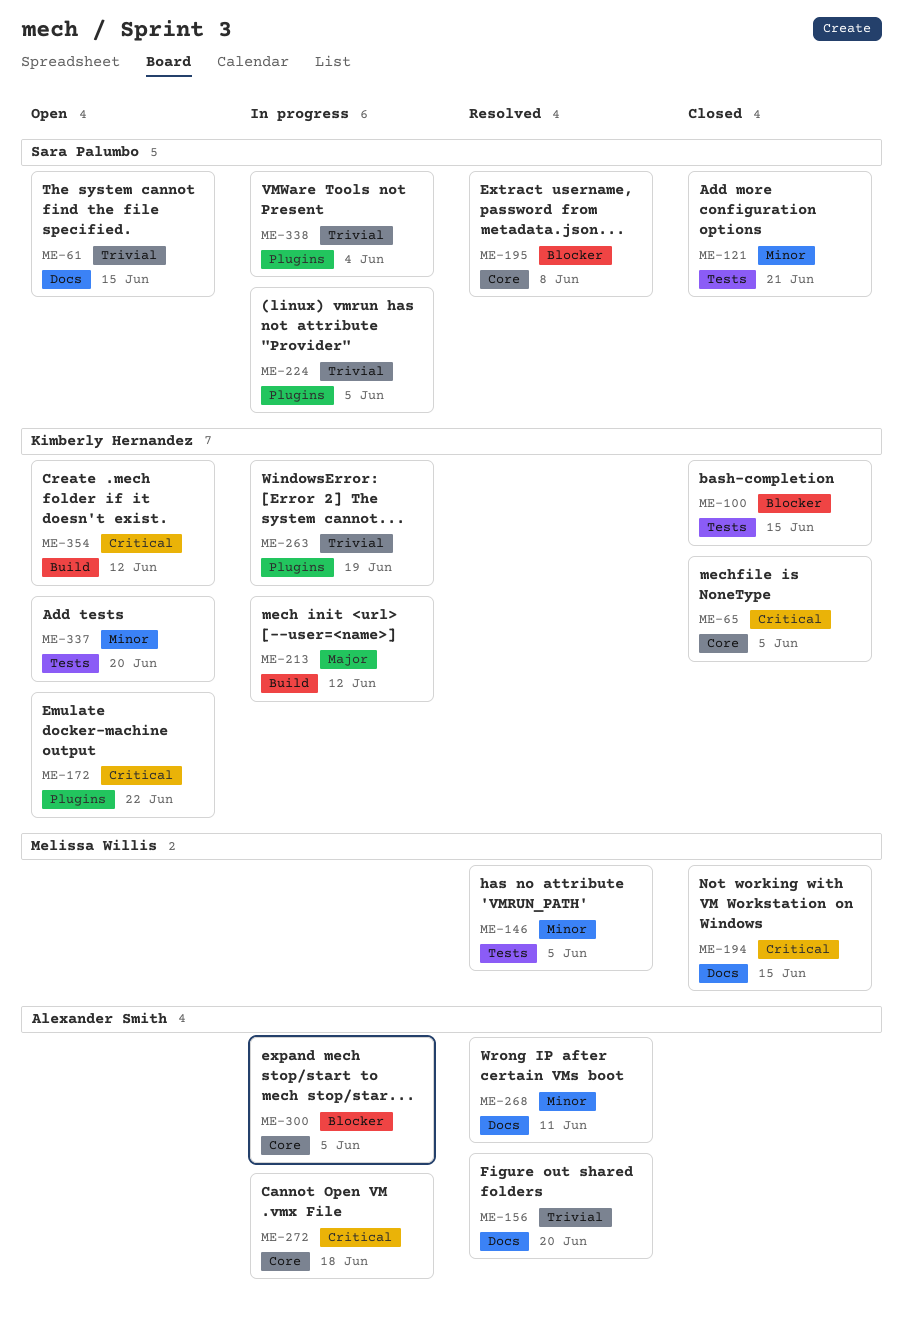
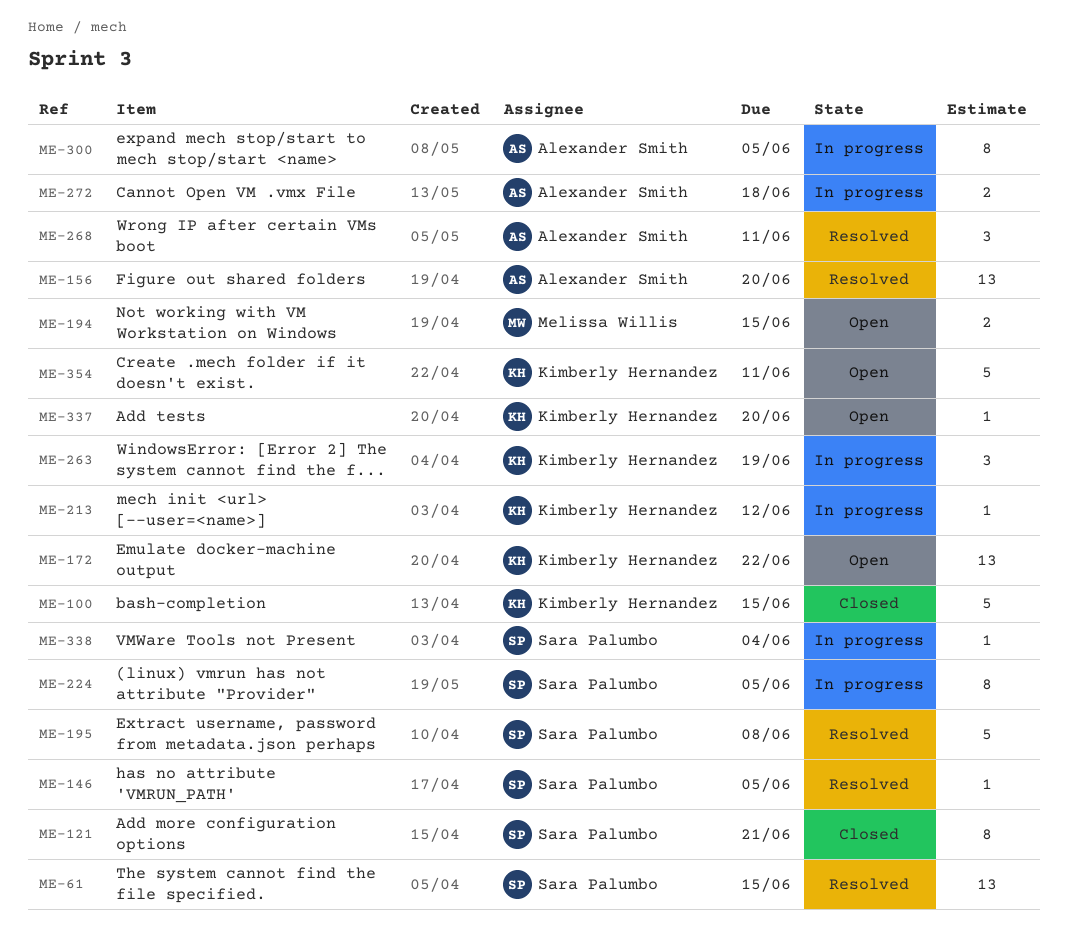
ME-61, status: Open -> Resolved
ME-65: present -> none
ME-146, owner: Melissa Willis -> Sara Palumbo
ME-194, status: Closed -> Open
ME-354, due: Jun 12 -> Jun 11

